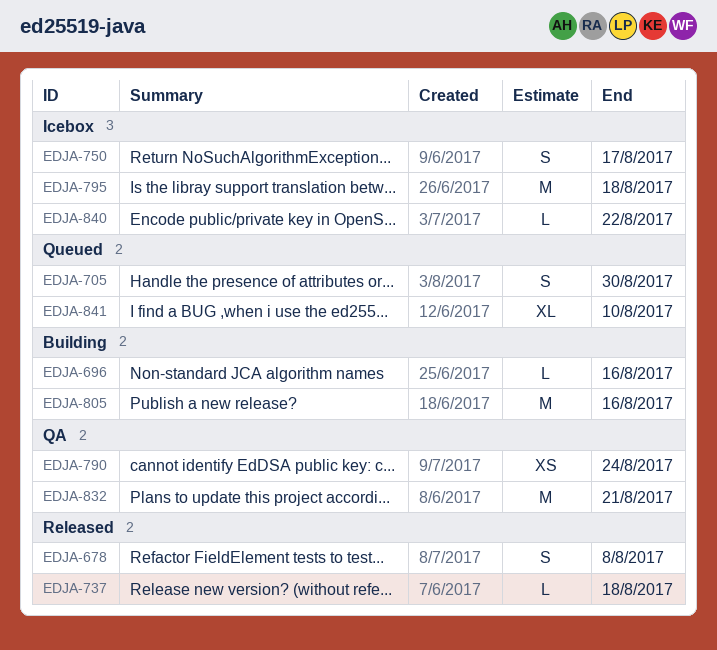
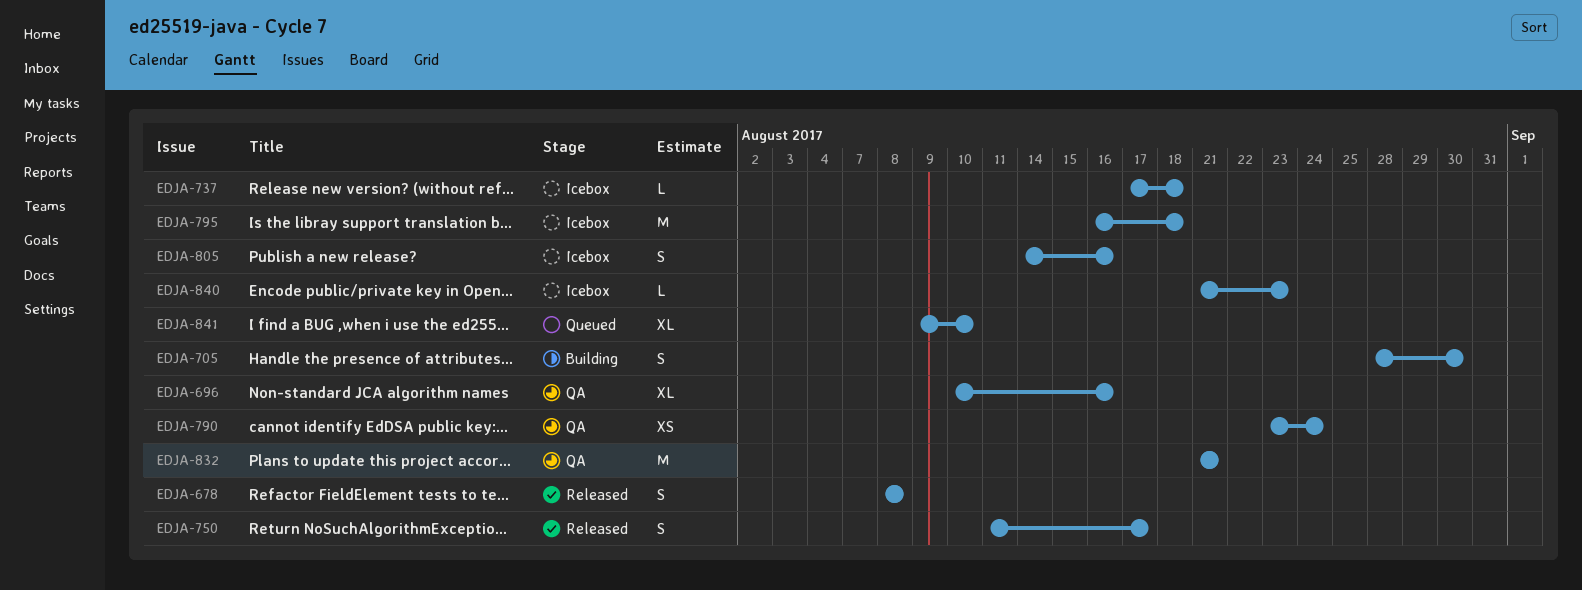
EDJA-696, status: Building -> QA
EDJA-696, estimate: L -> XL
EDJA-705, status: Queued -> Building
EDJA-737, status: Released -> Icebox
EDJA-750, status: Icebox -> Released
EDJA-805, status: Building -> Icebox
EDJA-805, estimate: M -> S
EDJA-840, due: Aug 22 -> Aug 23

